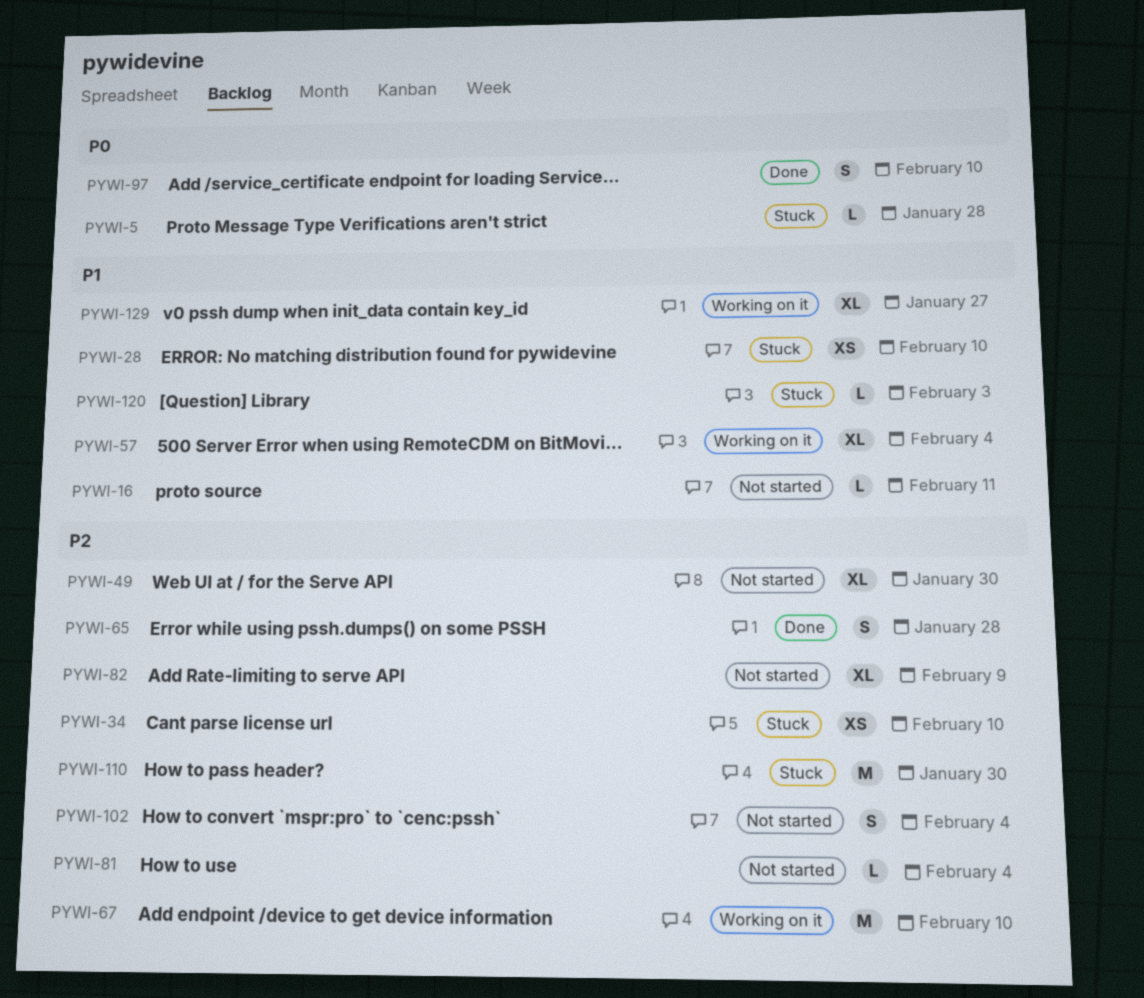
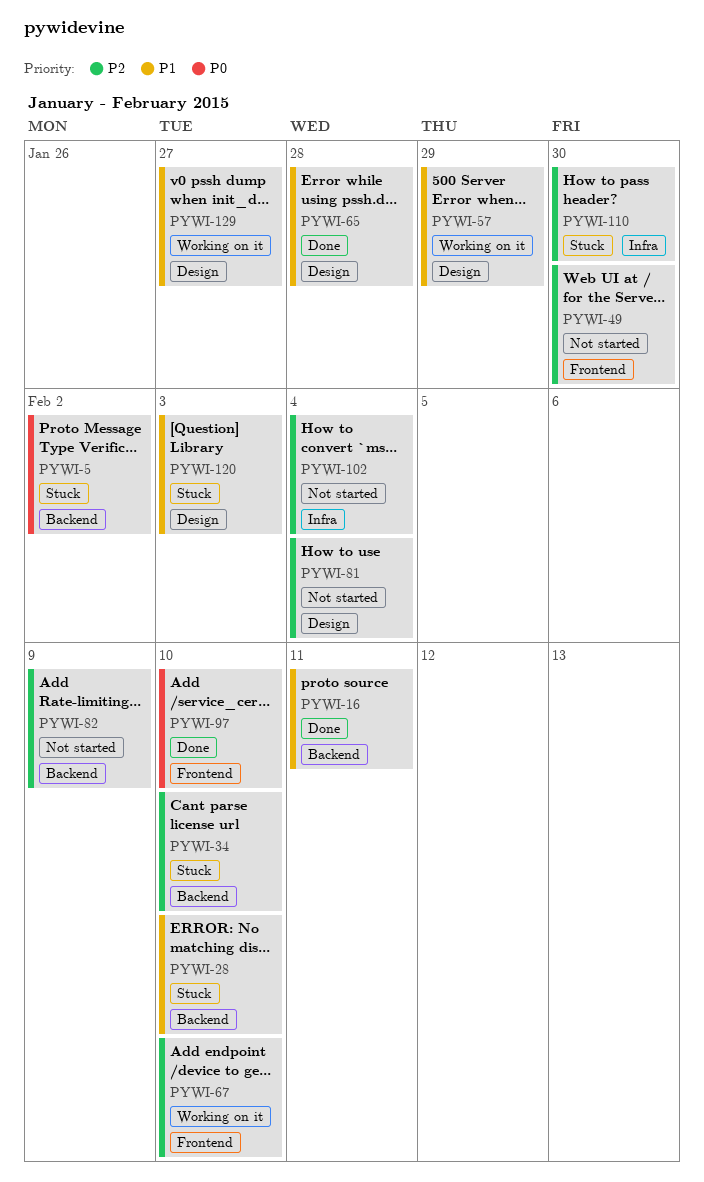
PYWI-5, due: Jan 28 -> Feb 2
PYWI-16, status: Not started -> Done
PYWI-57, due: Feb 4 -> Jan 29
PYWI-65, priority: P2 -> P1

